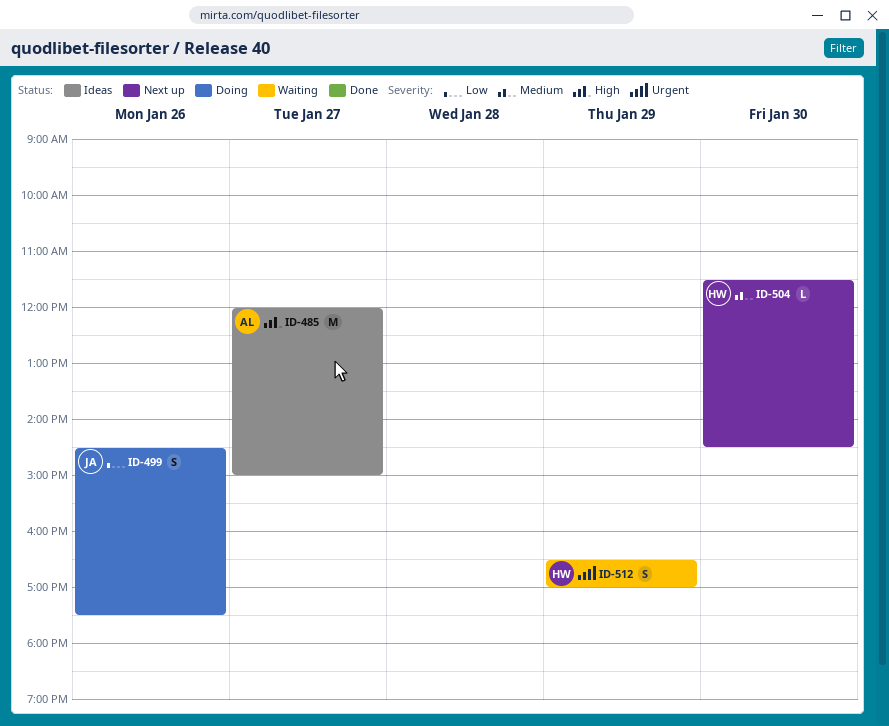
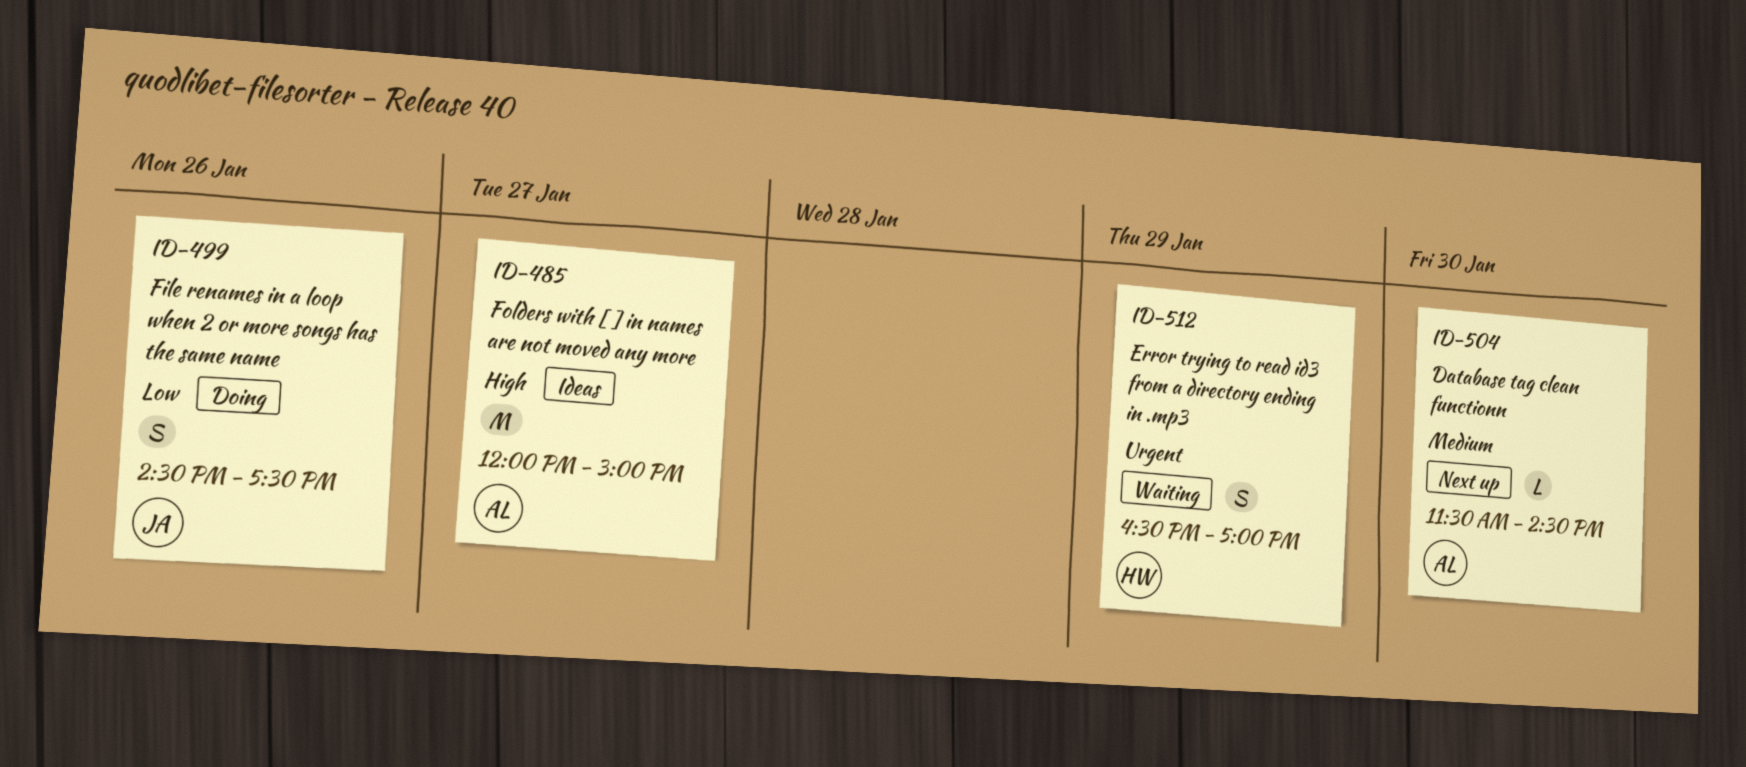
ID-504, owner: HW -> AL

